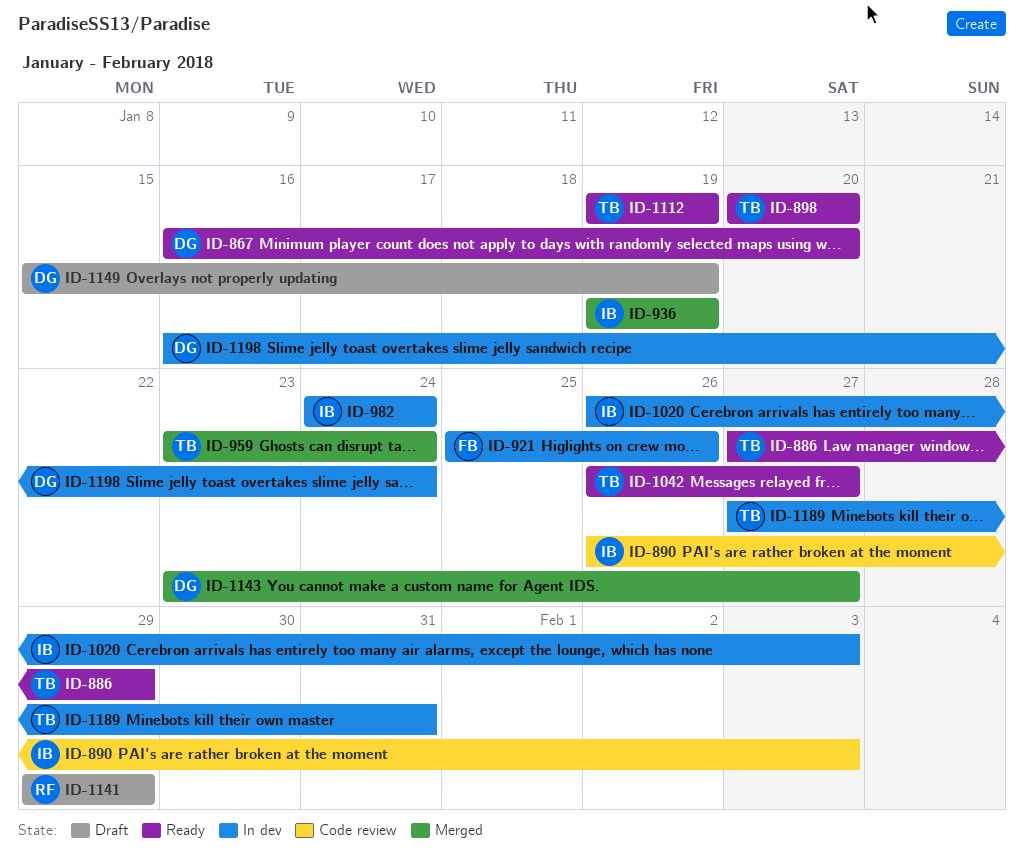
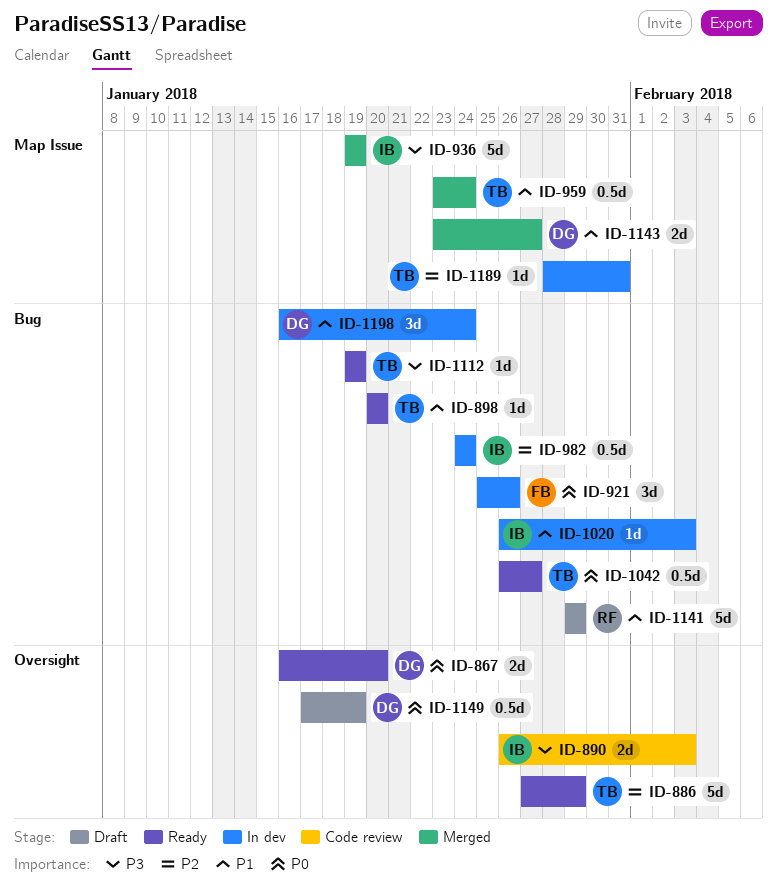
ID-1149, start: Jan 15 -> Jan 17
ID-1189, start: Jan 27 -> Jan 28

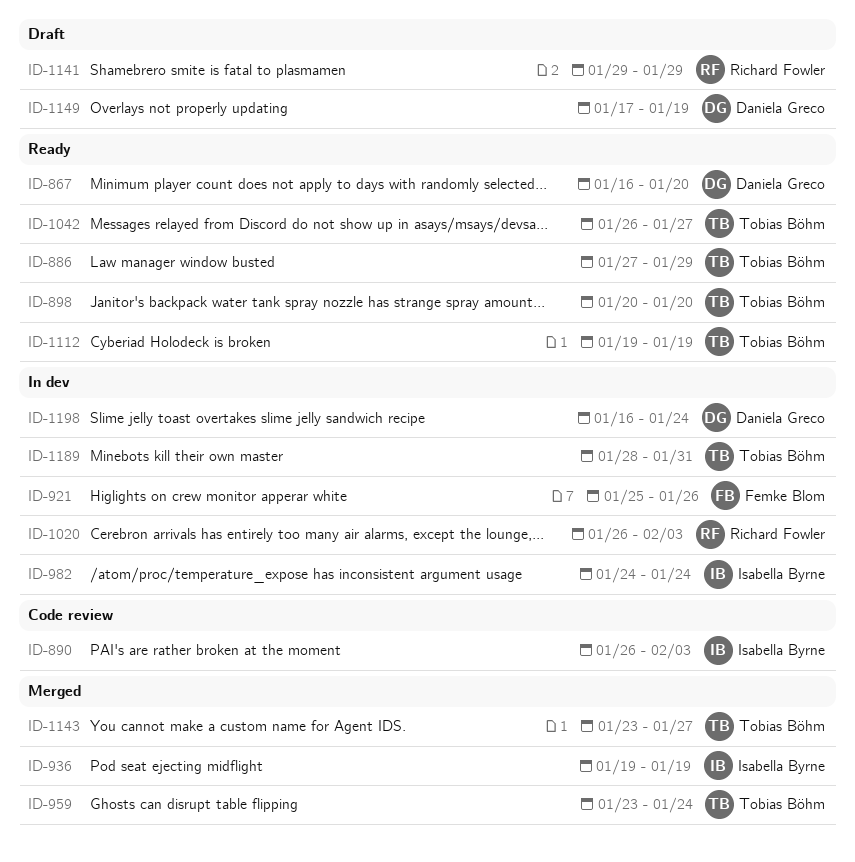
ID-1020, owner: Isabella Byrne -> Richard Fowler
ID-1143, owner: Daniela Greco -> Tobias Böhm

